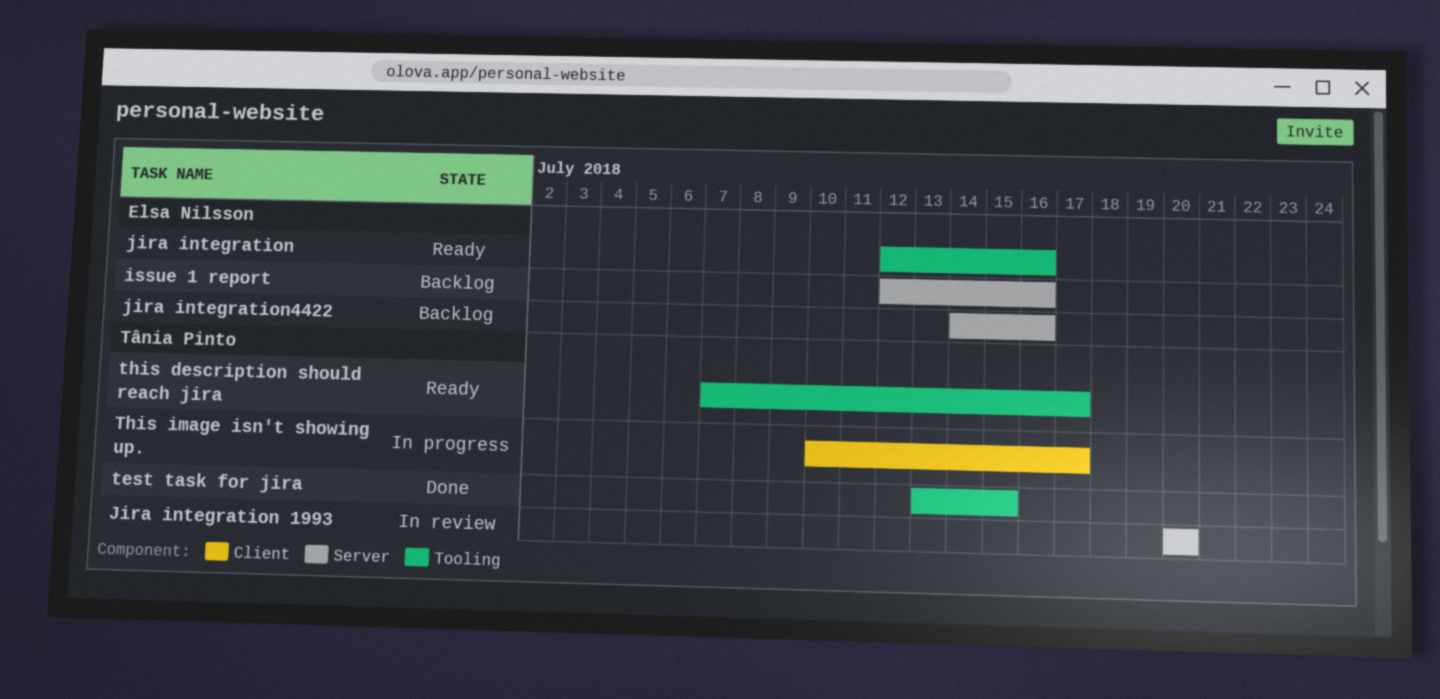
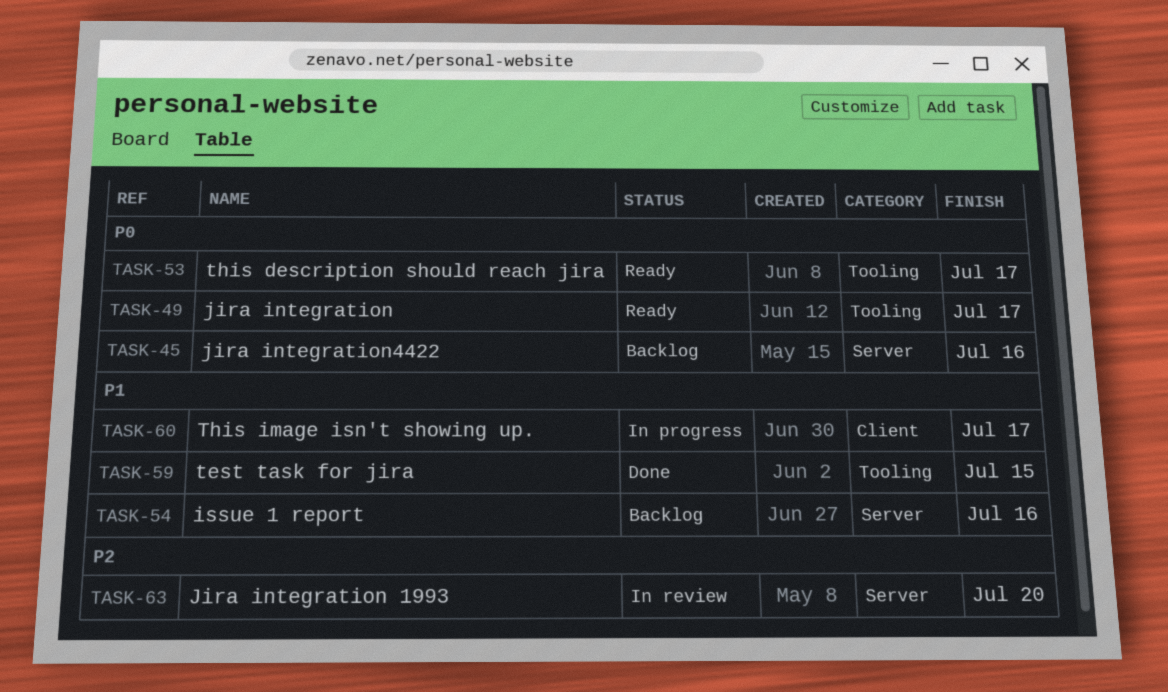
jira integration, due: Jul 16 -> Jul 17

